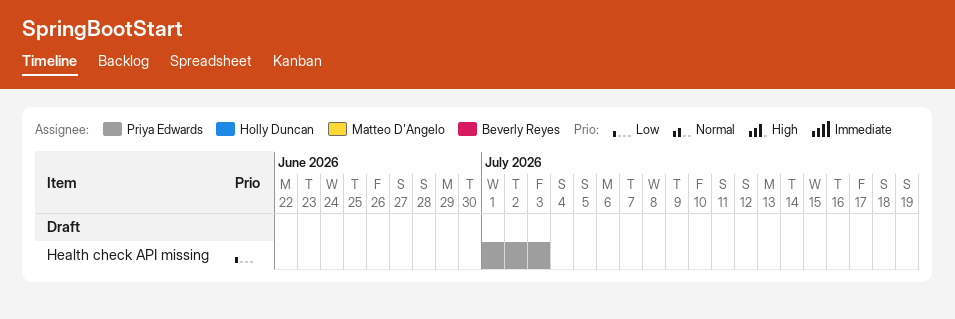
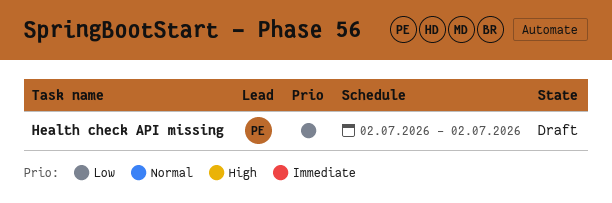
Health check API missing, start: Jul 1 -> Jul 2
Health check API missing, due: Jul 3 -> Jul 2

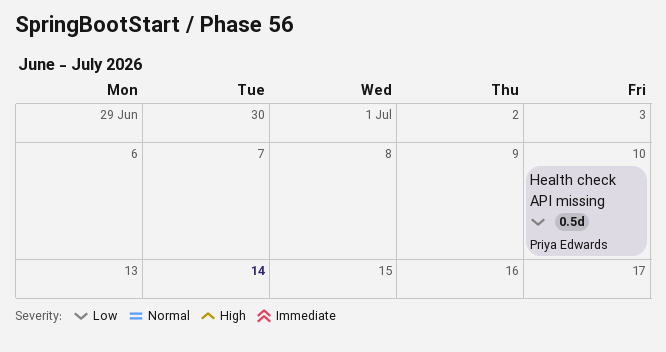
Health check API missing, due: Jul 2 -> Jul 10

